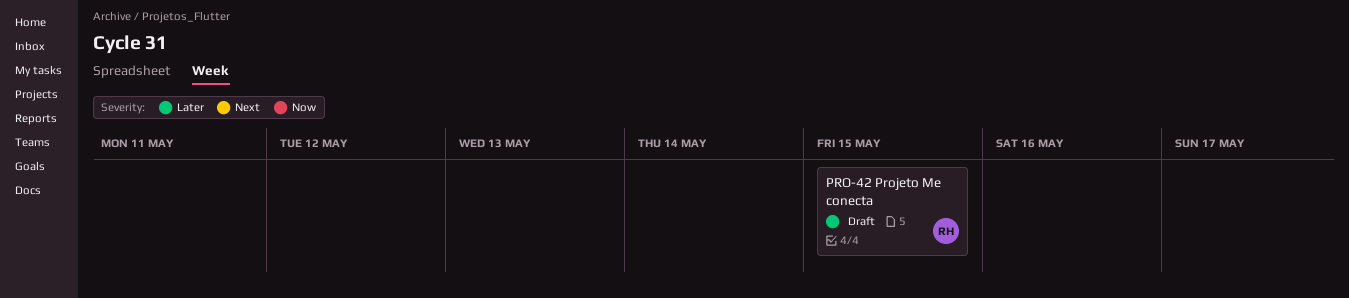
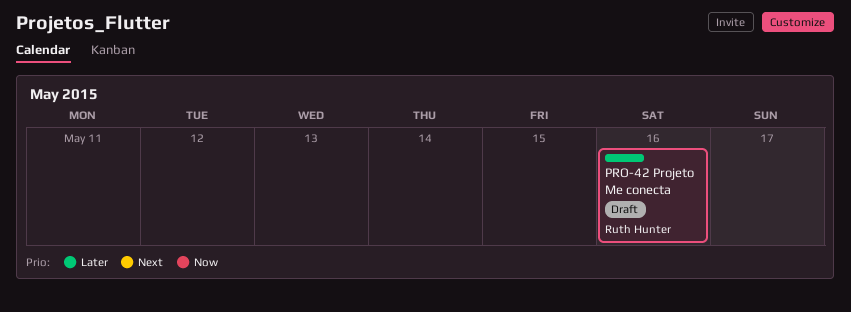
PRO-42, due: May 15 -> May 16

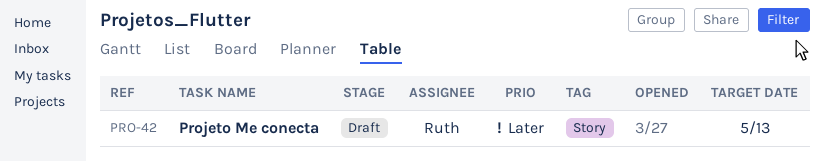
PRO-42, due: May 16 -> May 13

